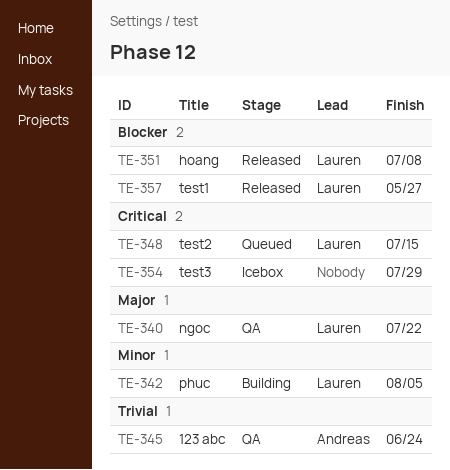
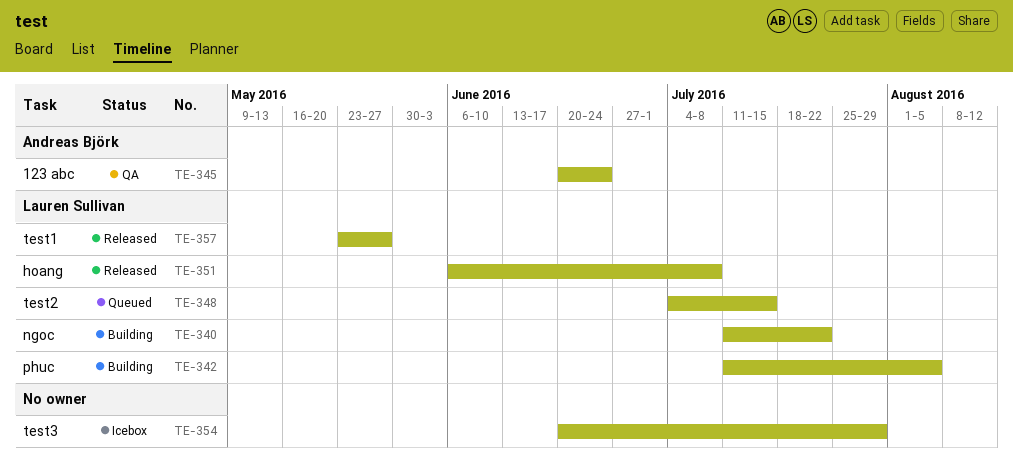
TE-340, status: QA -> Building

